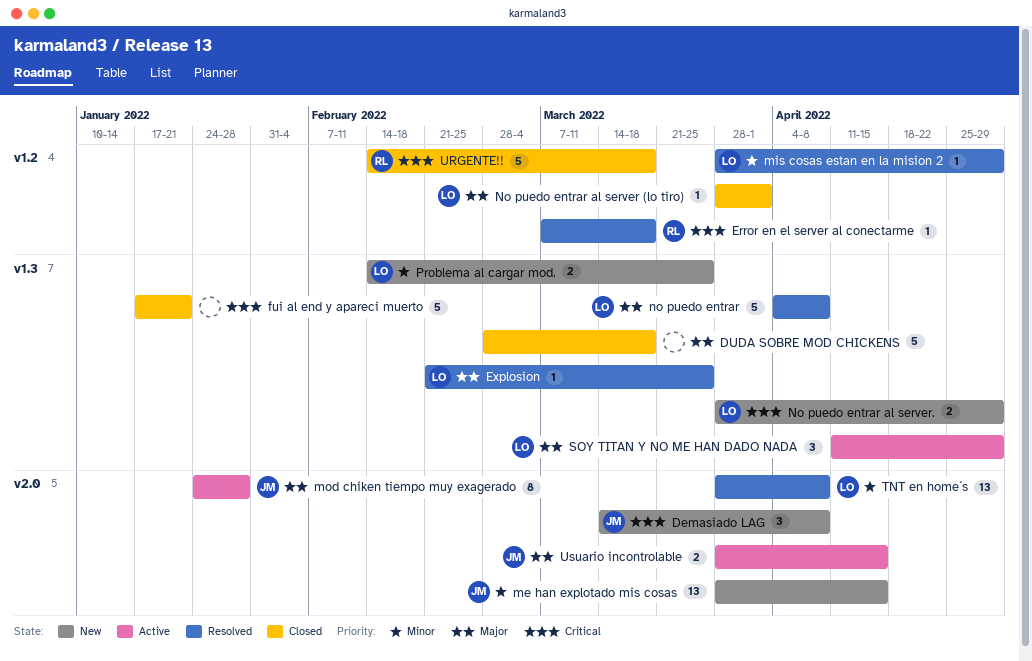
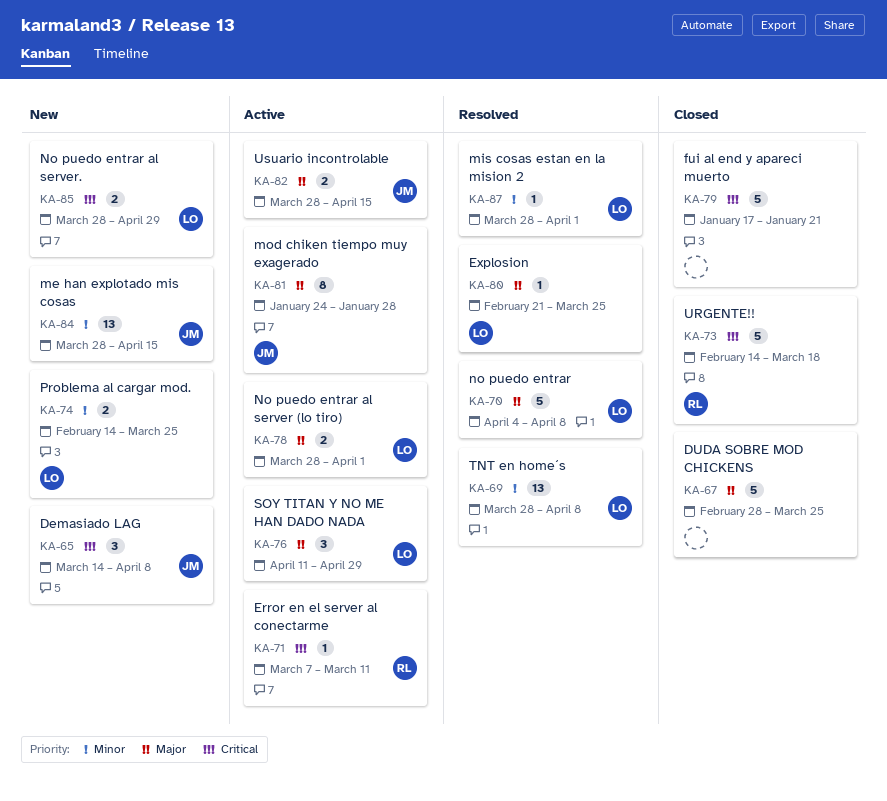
DUDA SOBRE MOD CHICKENS, due: Mar 18 -> Mar 25
Error en el server al conectarme, status: Resolved -> Active
Error en el server al conectarme, due: Mar 18 -> Mar 11
mis cosas estan en la mision 2, due: Apr 29 -> Apr 1
No puedo entrar al server (lo tiro), status: Closed -> Active
No puedo entrar al server (lo tiro), estimate: 1 -> 2

